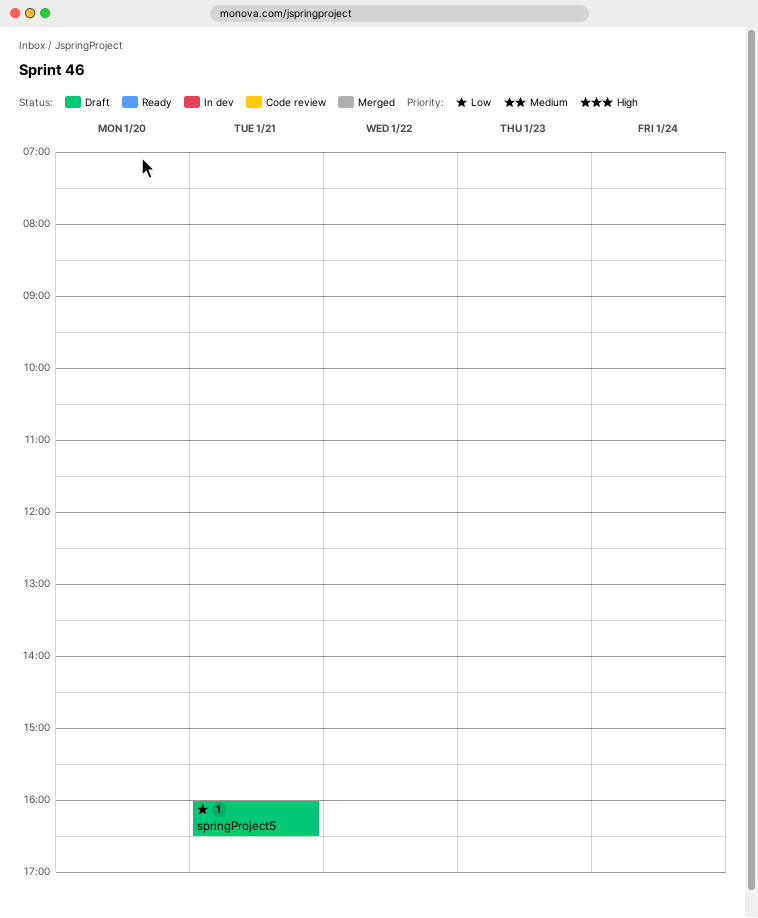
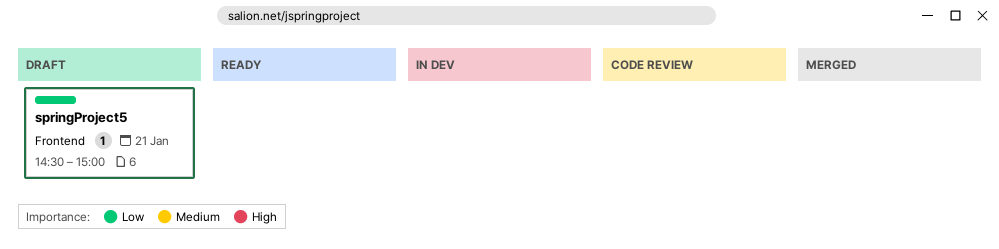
springProject5, begins: 16:00 -> 14:30
springProject5, ends: 16:30 -> 15:00

